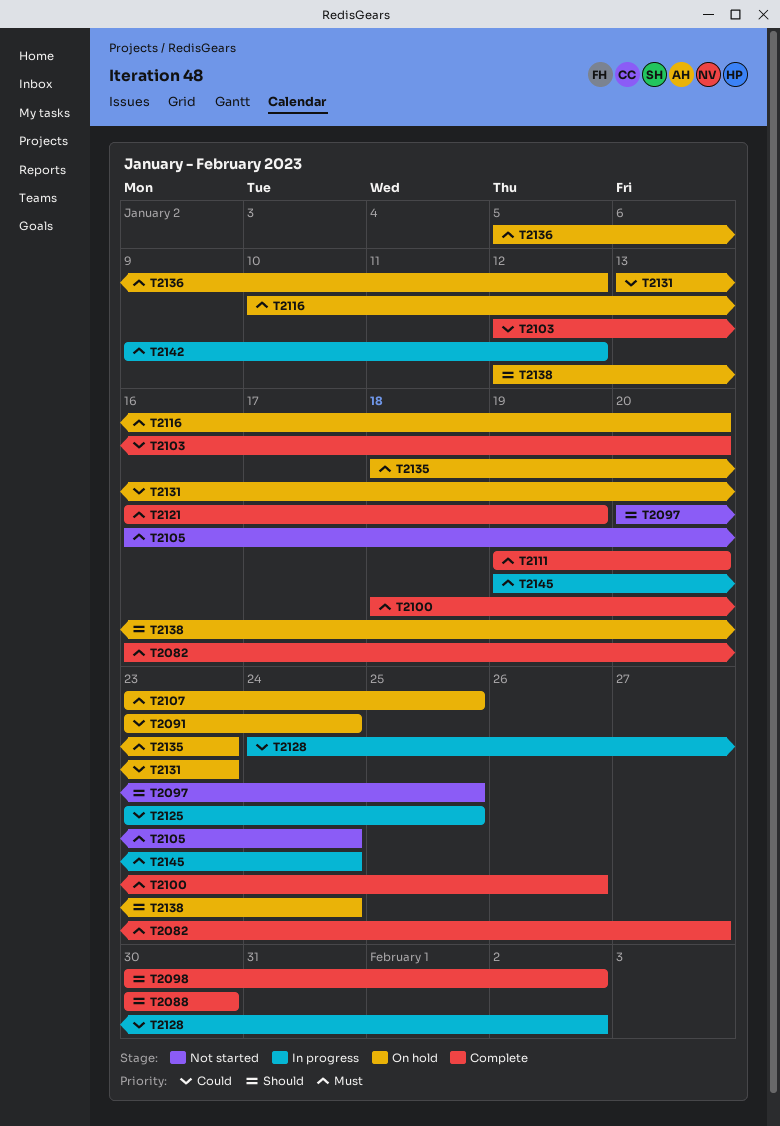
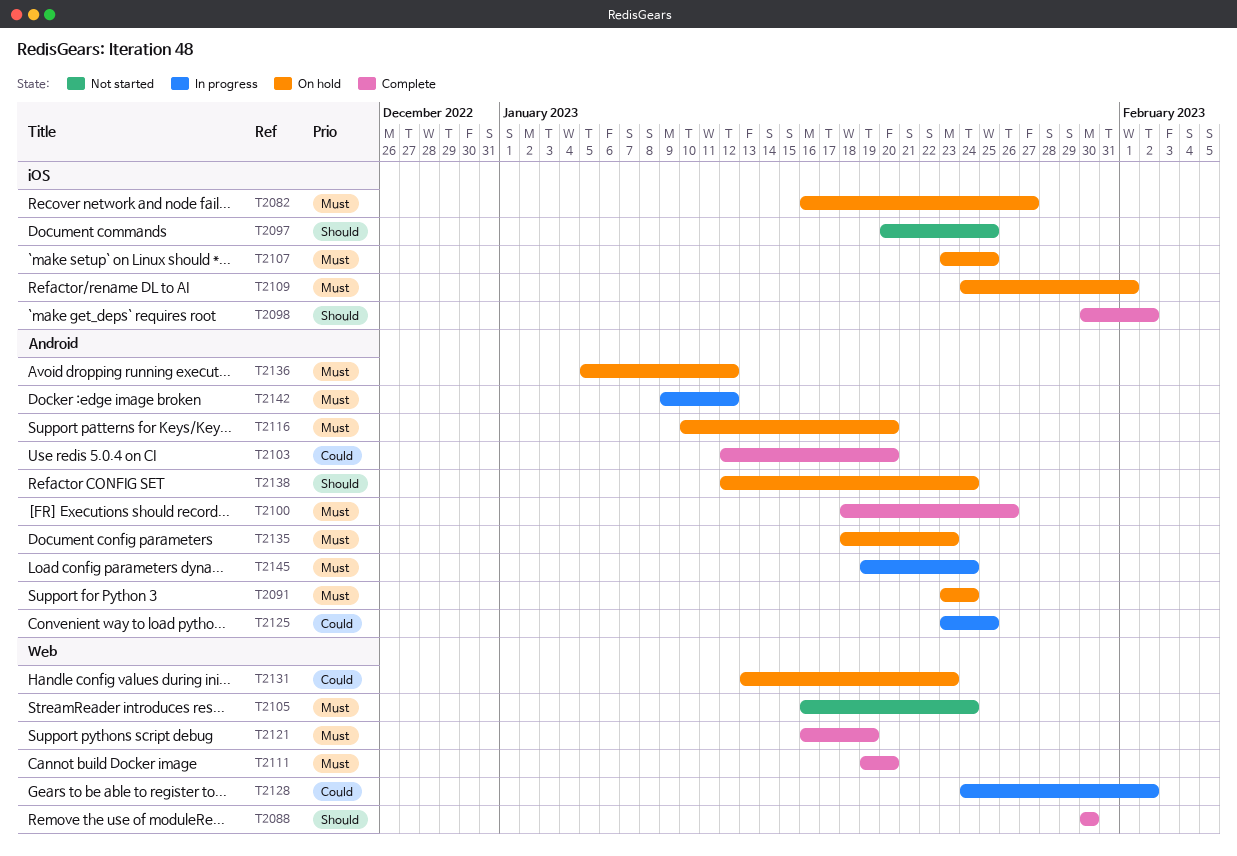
T2082, status: Complete -> On hold
T2091, priority: Could -> Must
T2109: none -> present

